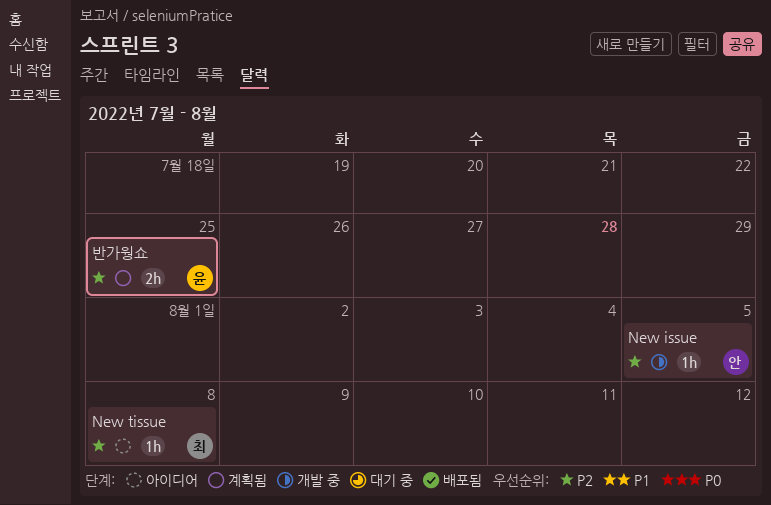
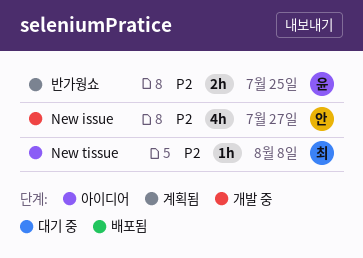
New issue, estimate: 1h -> 4h
New issue, due: Aug 5 -> Jul 27

